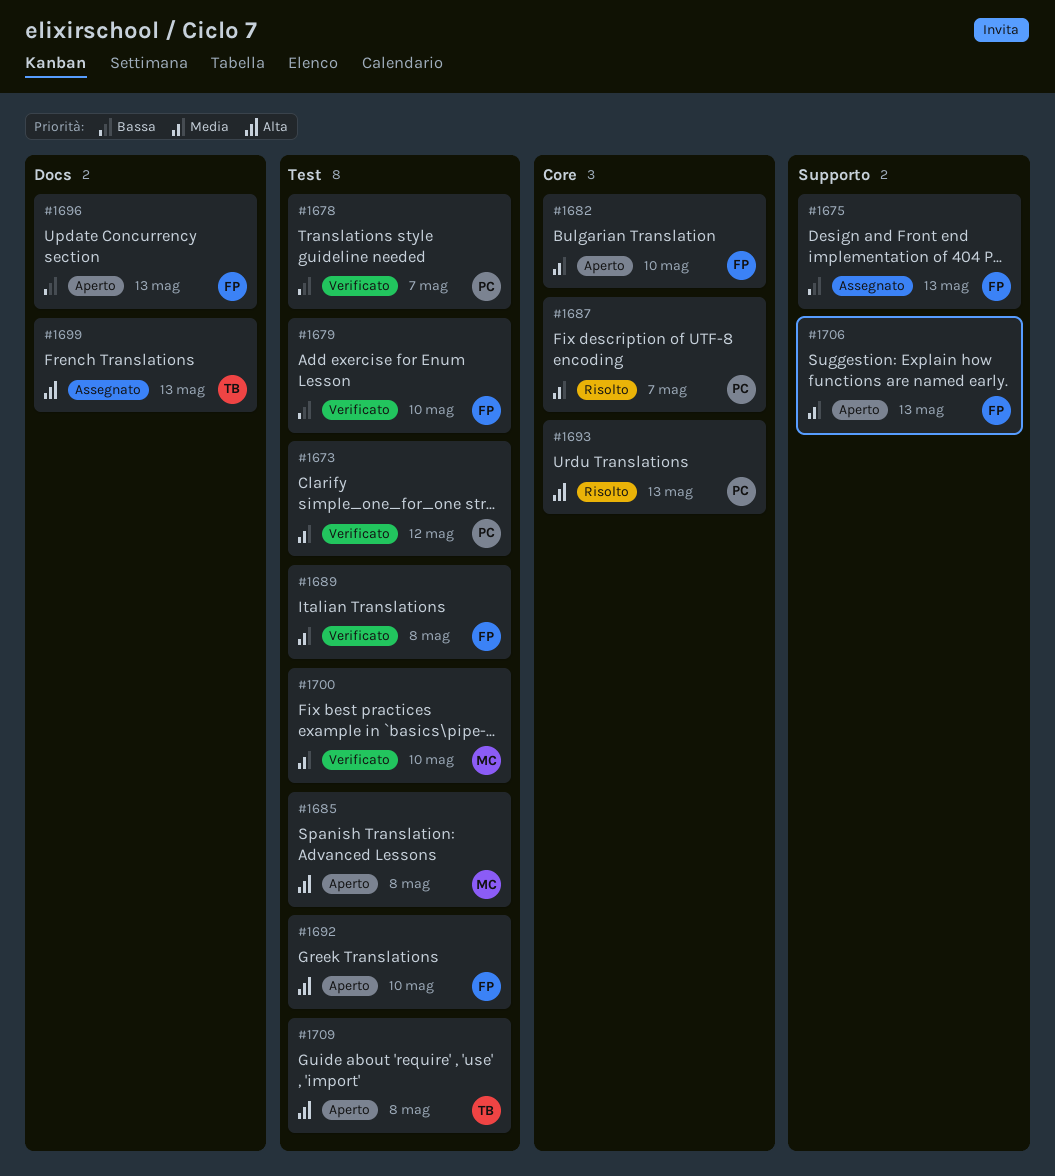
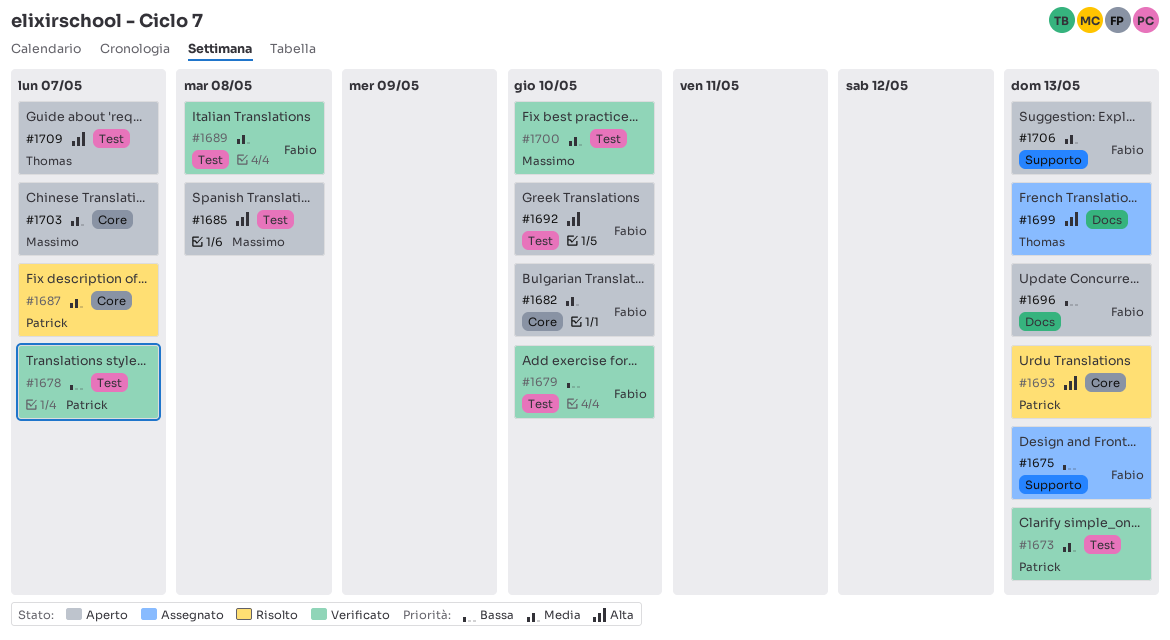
#1673, due: May 12 -> May 13
#1703: none -> present
#1709, due: May 8 -> May 7

